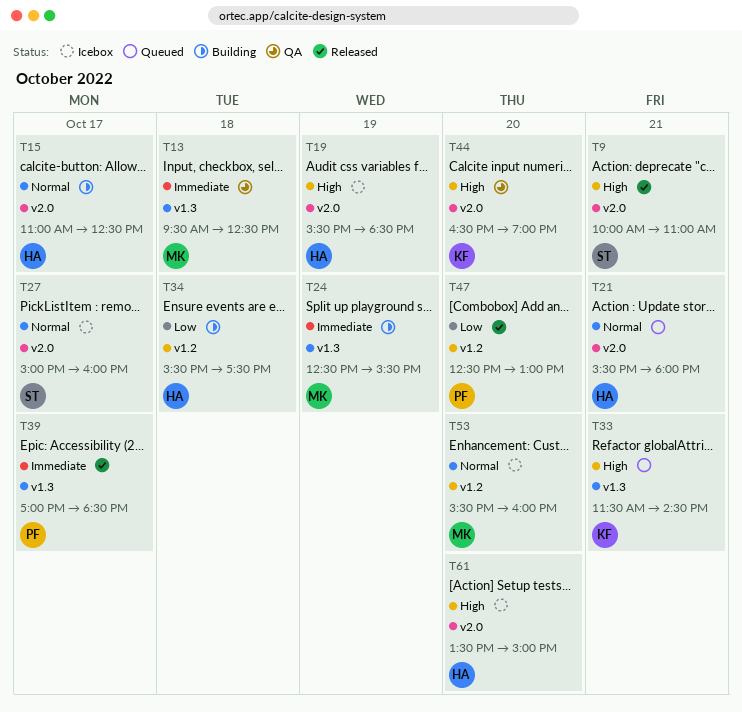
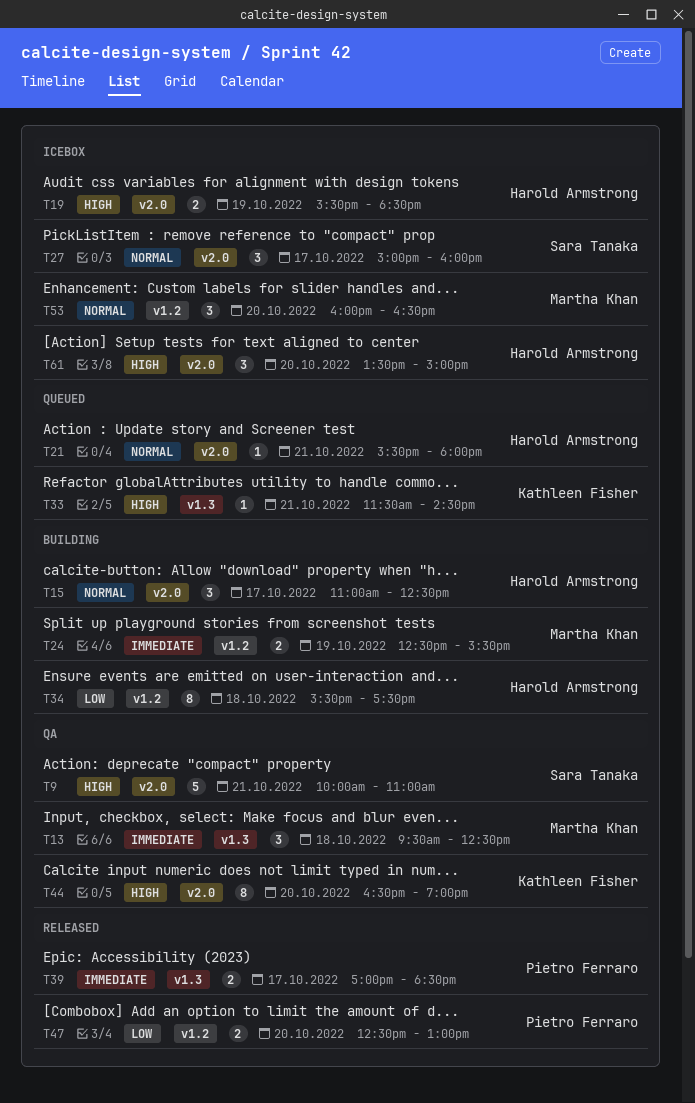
T9, status: Released -> QA
T24, label: v1.3 -> v1.2
T53, begins: 15:30 -> 16:00
T53, ends: 16:00 -> 16:30

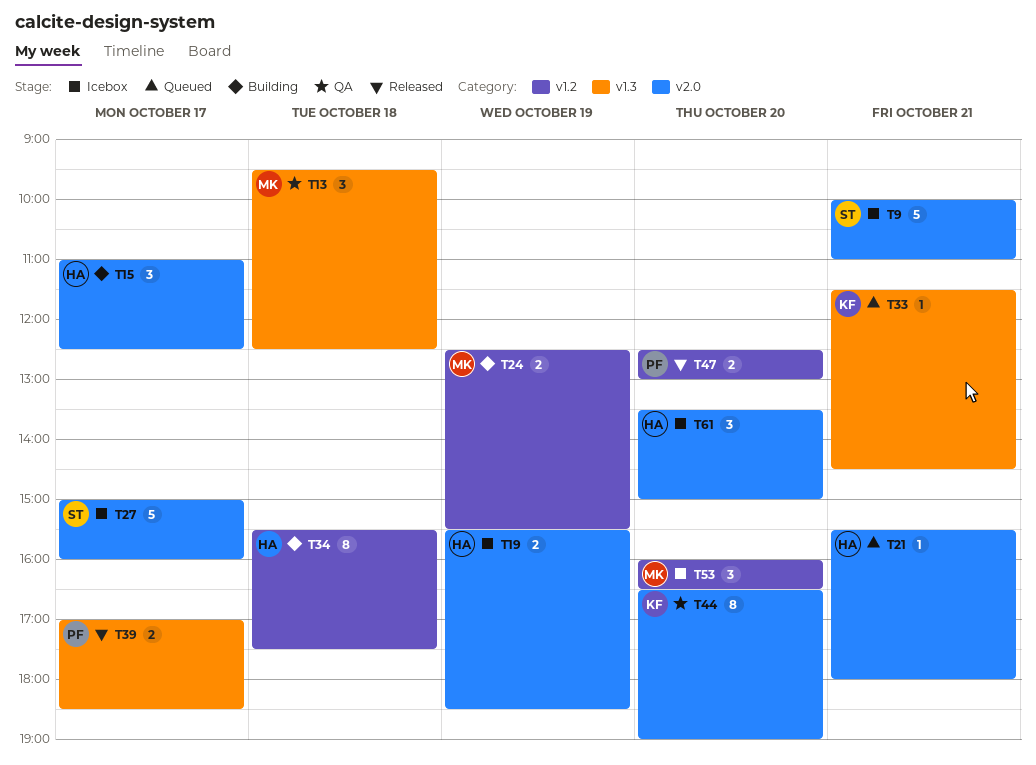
T9, status: QA -> Icebox
T27, estimate: 3 -> 5

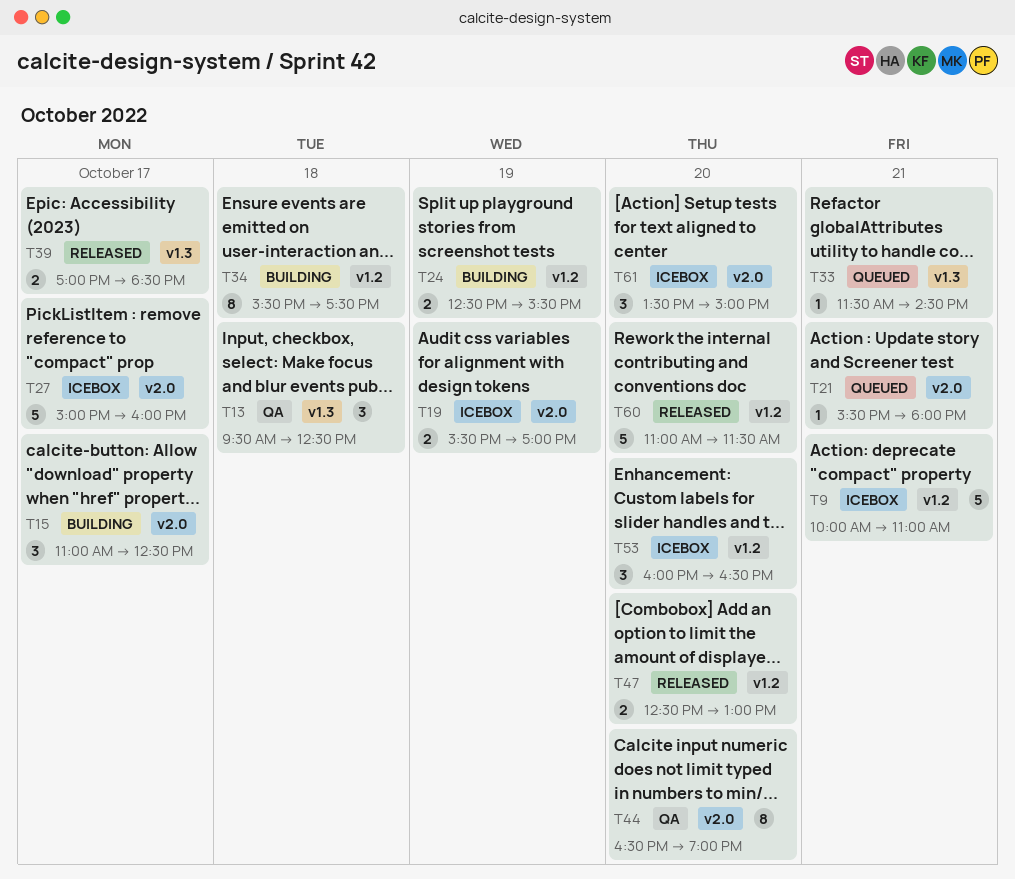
T9, label: v2.0 -> v1.2
T19, ends: 18:30 -> 17:00
T60: none -> present

